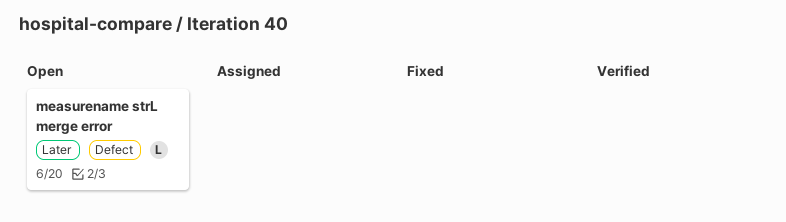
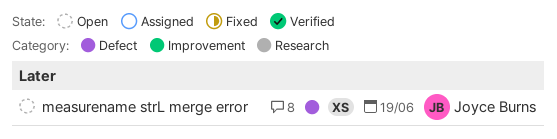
measurename strL merge error, estimate: L -> XS
measurename strL merge error, due: Jun 20 -> Jun 19

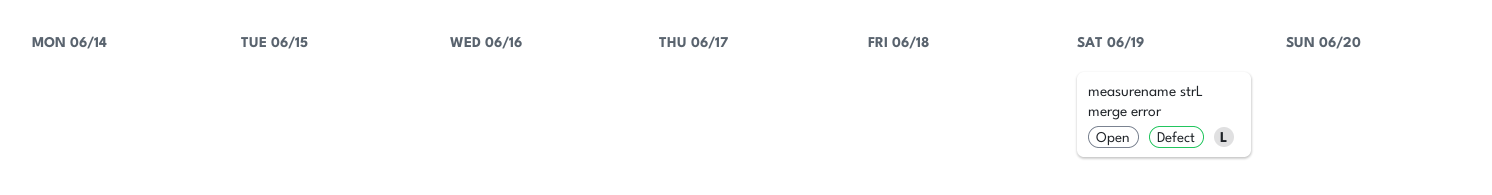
measurename strL merge error, estimate: XS -> L

